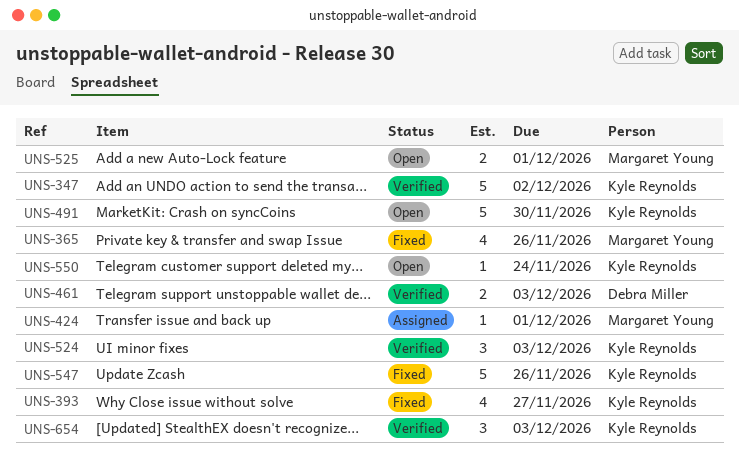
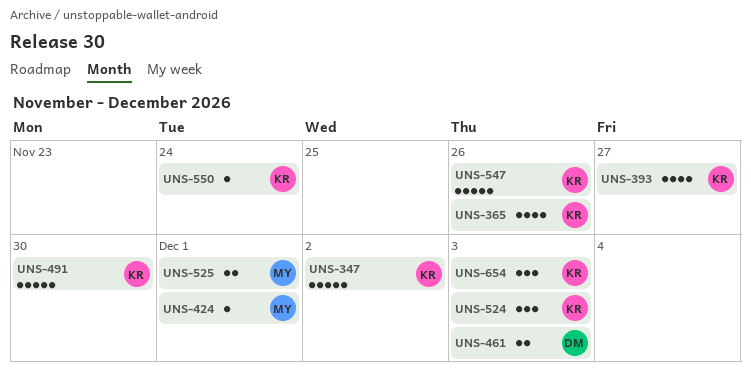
UNS-365, owner: Margaret Young -> Kyle Reynolds

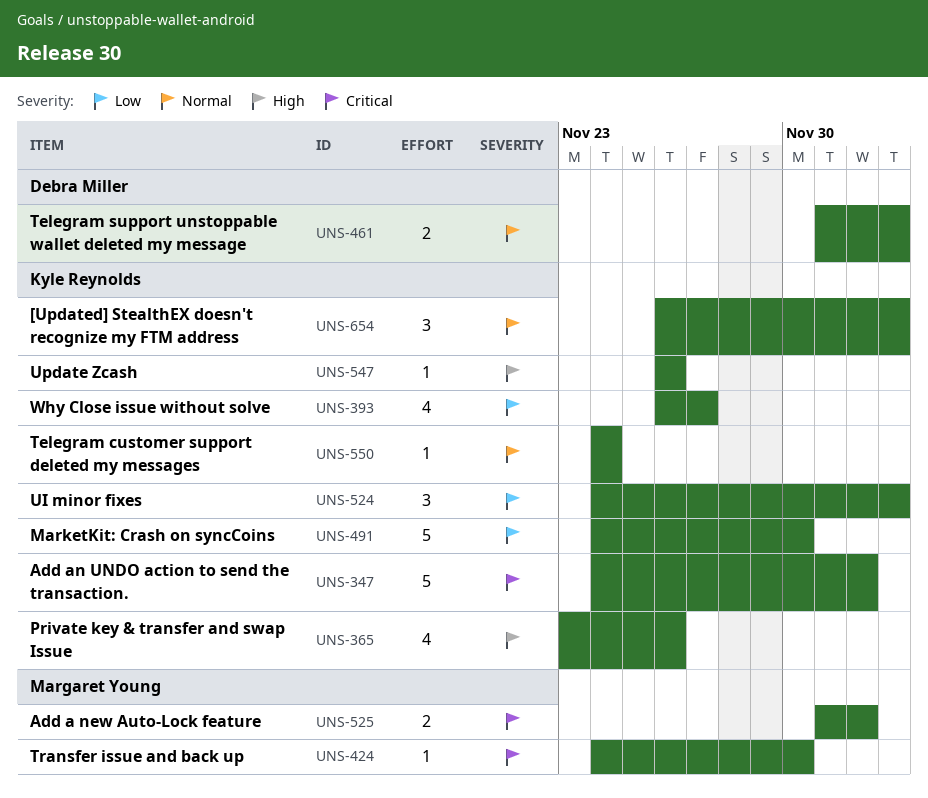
UNS-424, due: Dec 1 -> Nov 30
UNS-525, due: Dec 1 -> Dec 2
UNS-547, estimate: 5 -> 1

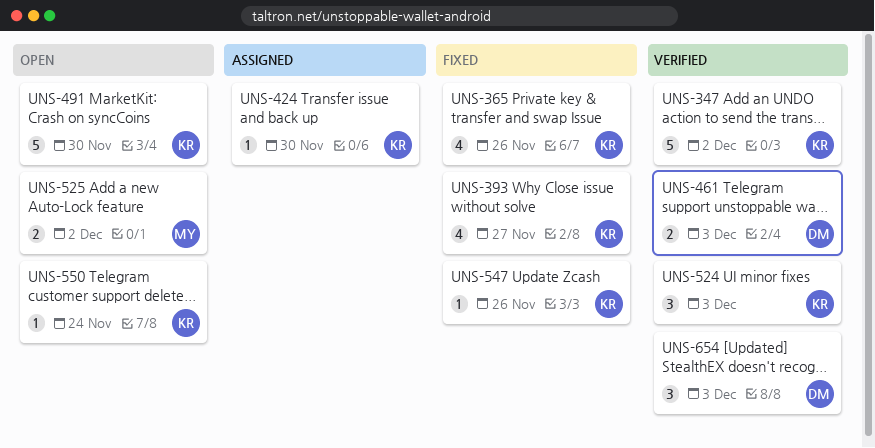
UNS-424, owner: Margaret Young -> Kyle Reynolds
UNS-654, owner: Kyle Reynolds -> Debra Miller

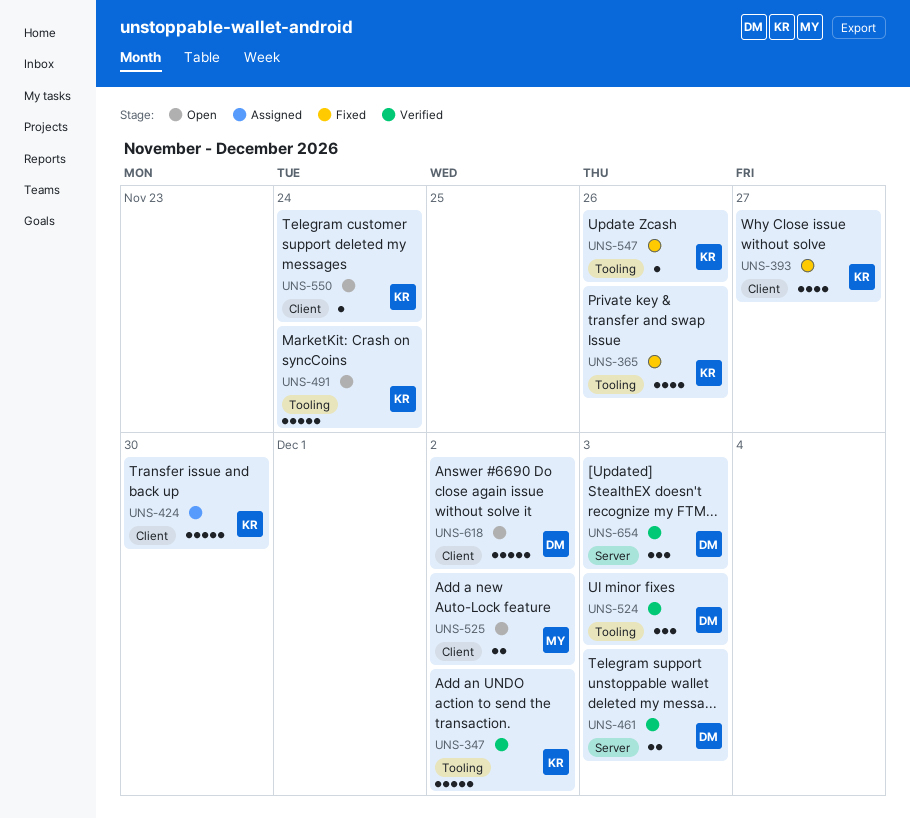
UNS-424, estimate: 1 -> 5
UNS-491, due: Nov 30 -> Nov 24
UNS-524, owner: KR -> DM
UNS-618: none -> present

